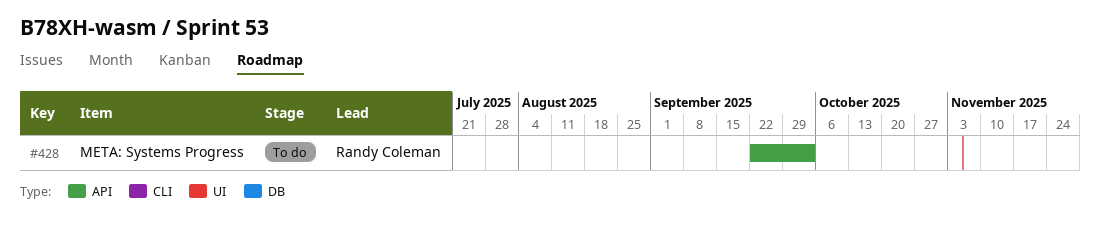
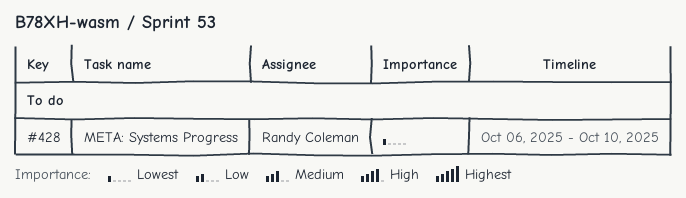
#428, start: Sep 22 -> Oct 6
#428, due: Oct 3 -> Oct 10

